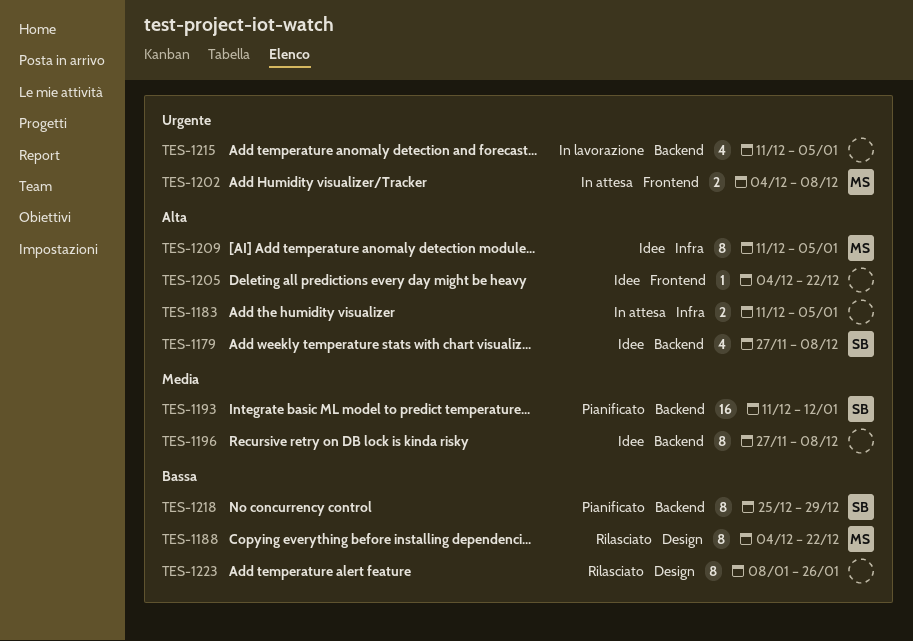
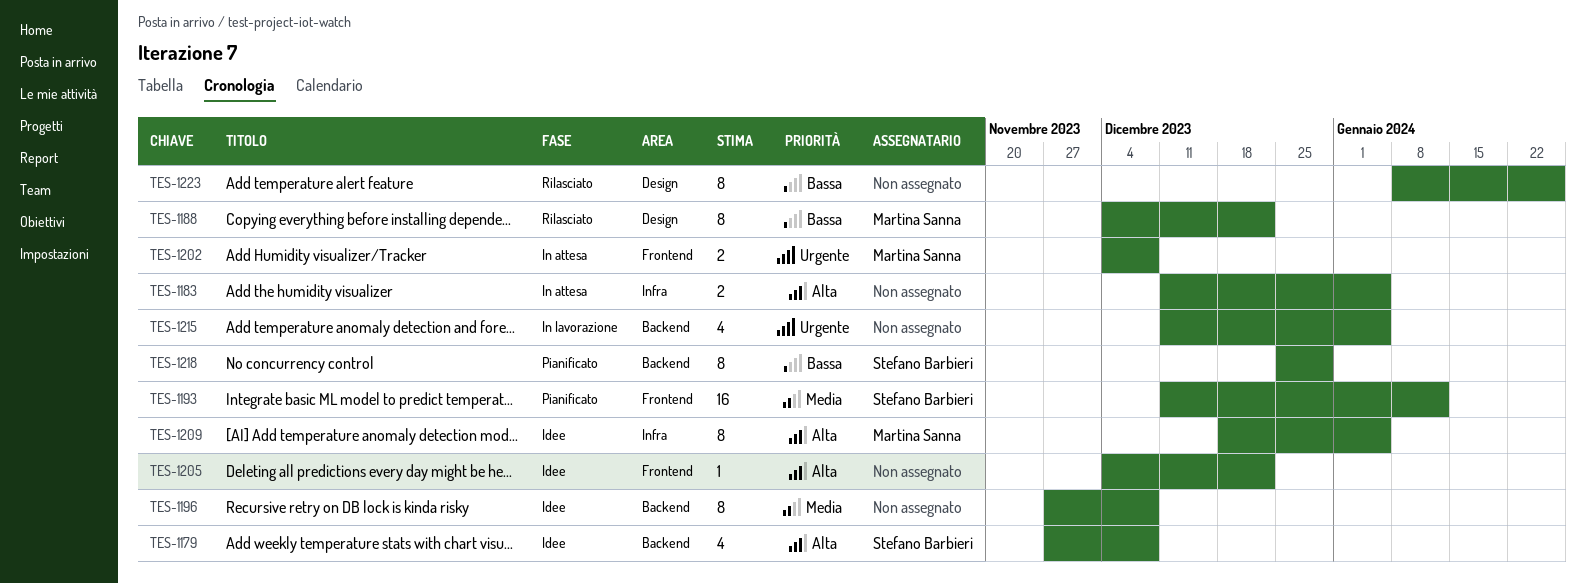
TES-1193, label: Backend -> Frontend
TES-1209, start: Dec 11 -> Dec 18

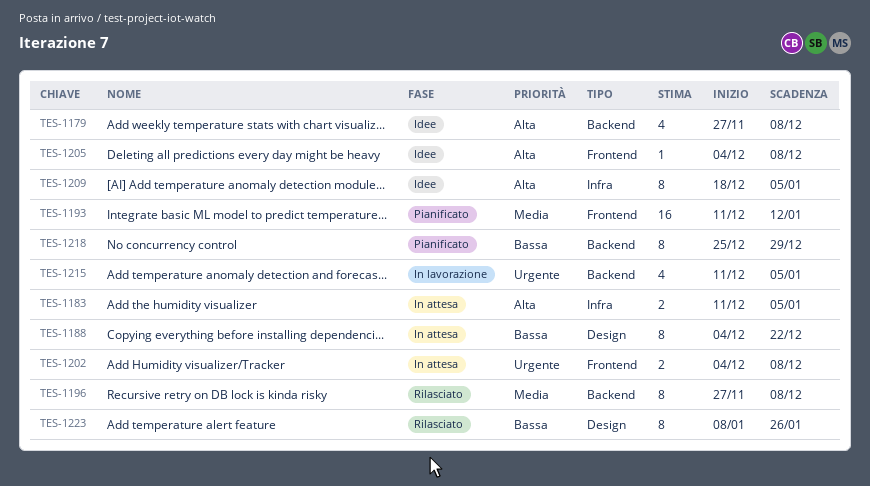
TES-1188, status: Rilasciato -> In attesa
TES-1196, status: Idee -> Rilasciato
TES-1205, due: Dec 22 -> Dec 8

